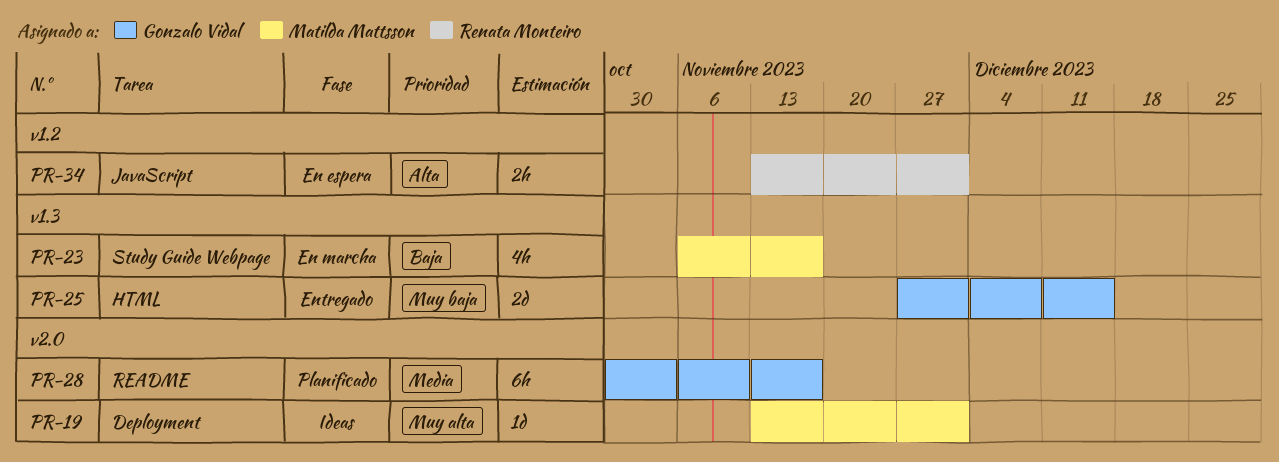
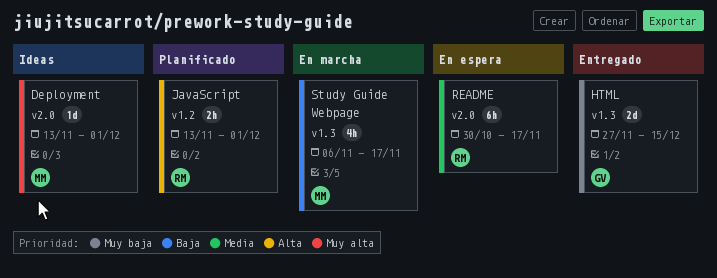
JavaScript, status: En espera -> Planificado
README, status: Planificado -> En espera
README, owner: Gonzalo Vidal -> Renata Monteiro

